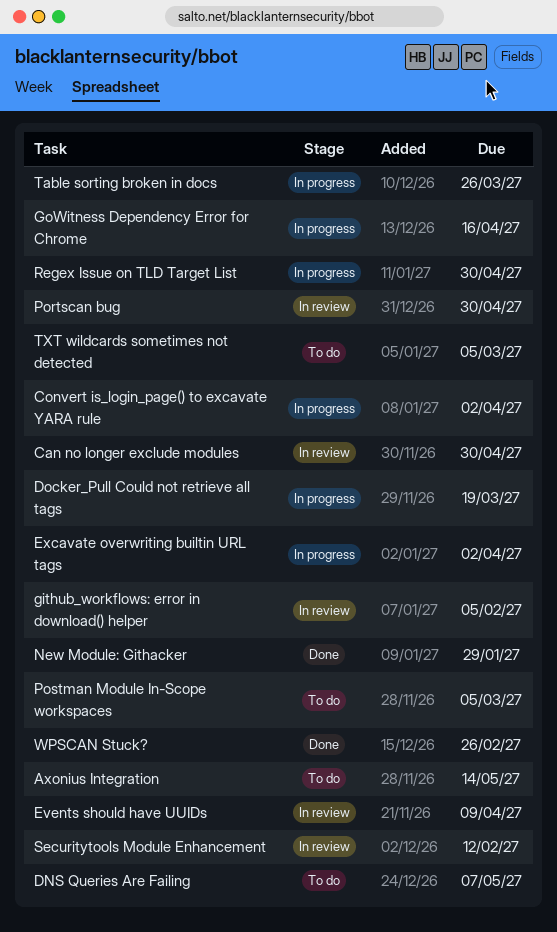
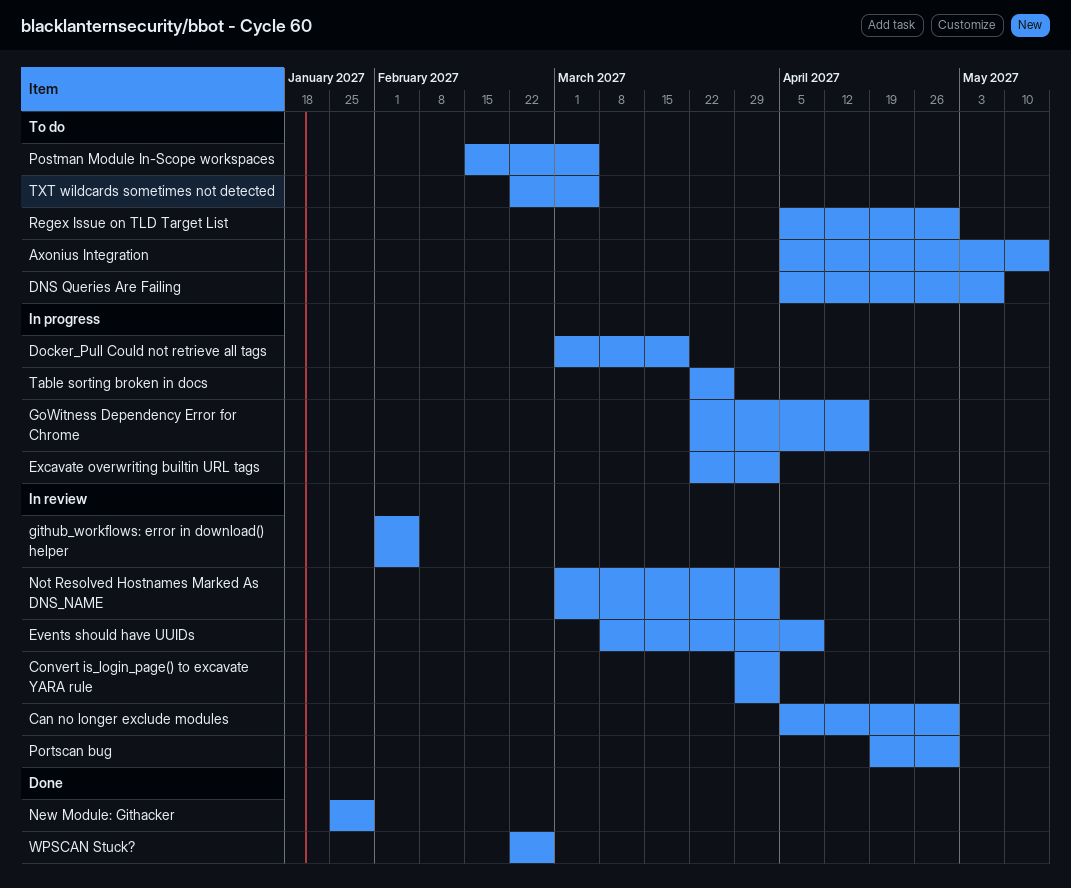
Convert is_login_page() to excavate YARA rule, status: In progress -> In review
Not Resolved Hostnames Marked As DNS_NAME: none -> present
Regex Issue on TLD Target List, status: In progress -> To do
Securitytools Module Enhancement: present -> none

